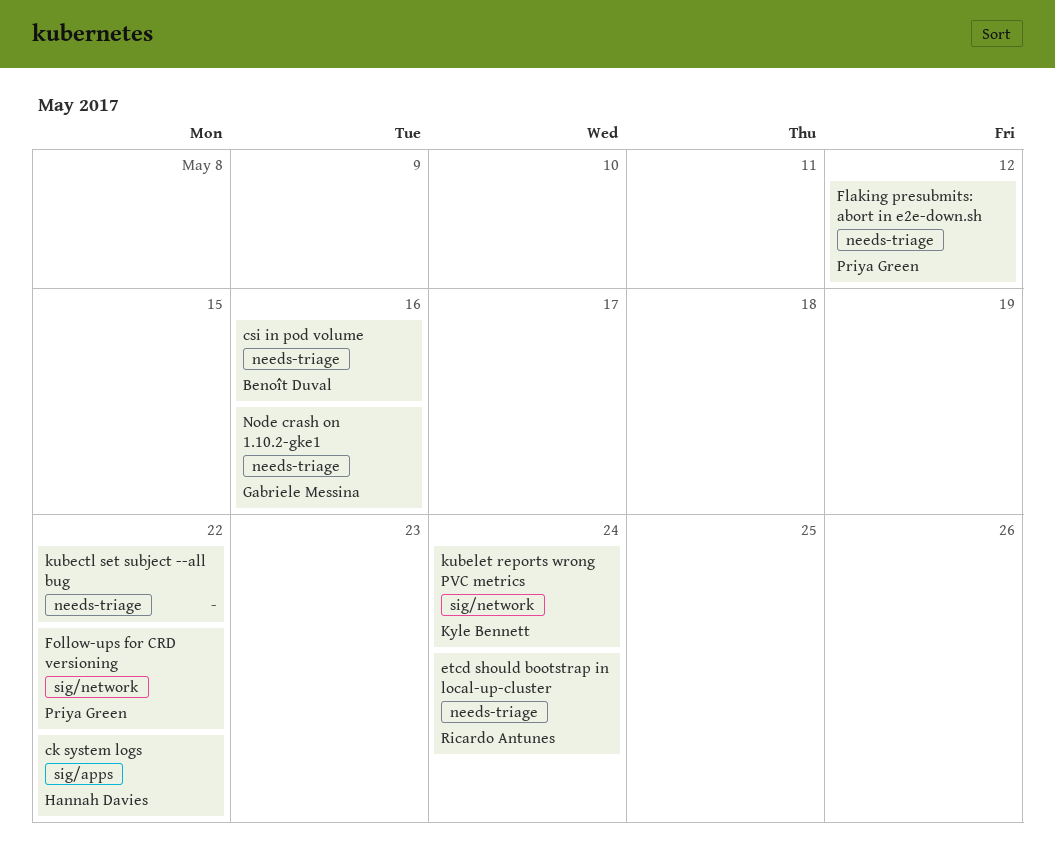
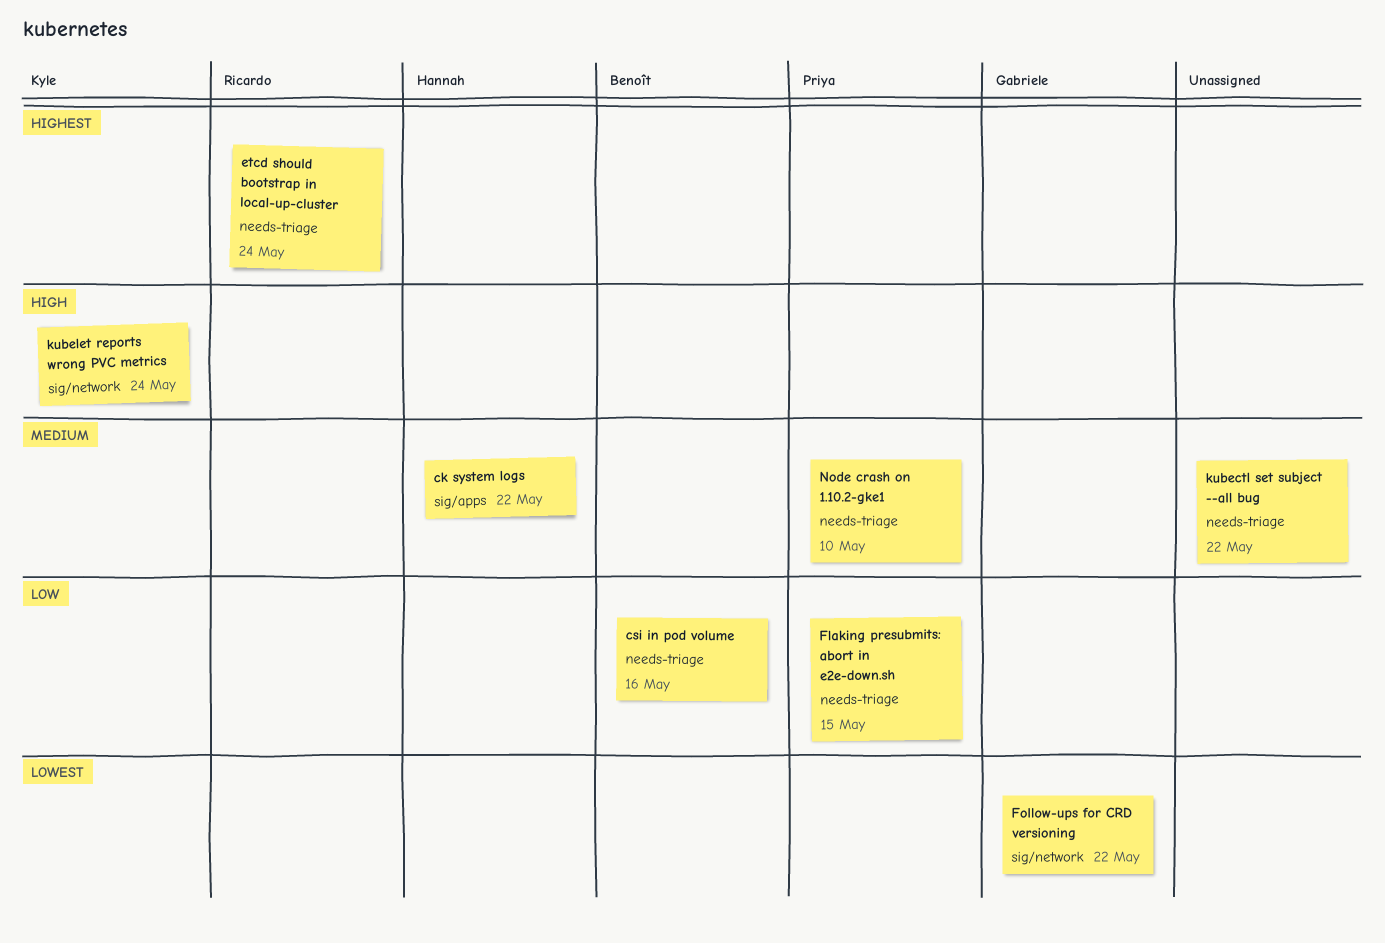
Flaking presubmits: abort in e2e-down.sh, due: May 12 -> May 15
Follow-ups for CRD versioning, owner: Priya Green -> Gabriele Messina
Node crash on 1.10.2-gke1, owner: Gabriele Messina -> Priya Green
Node crash on 1.10.2-gke1, due: May 16 -> May 10

